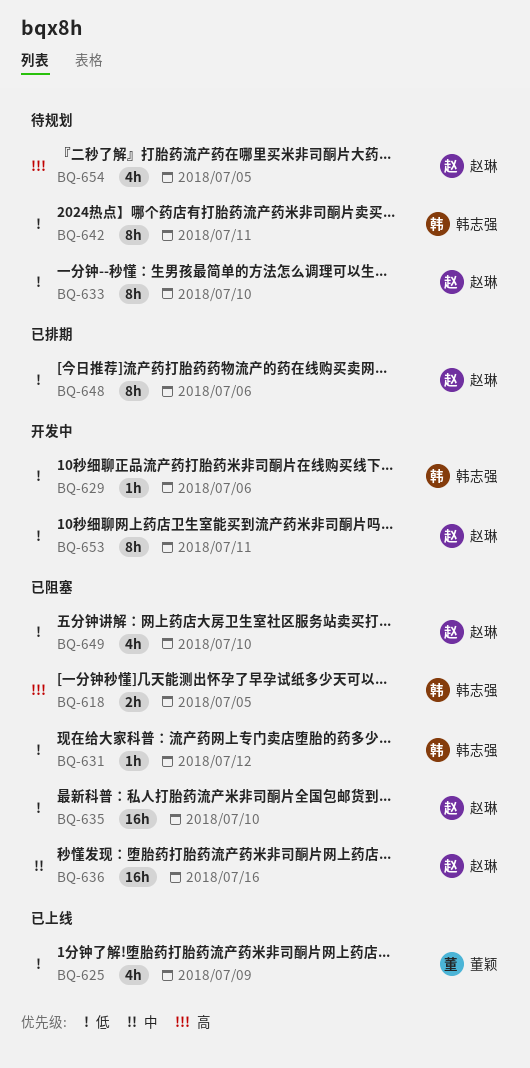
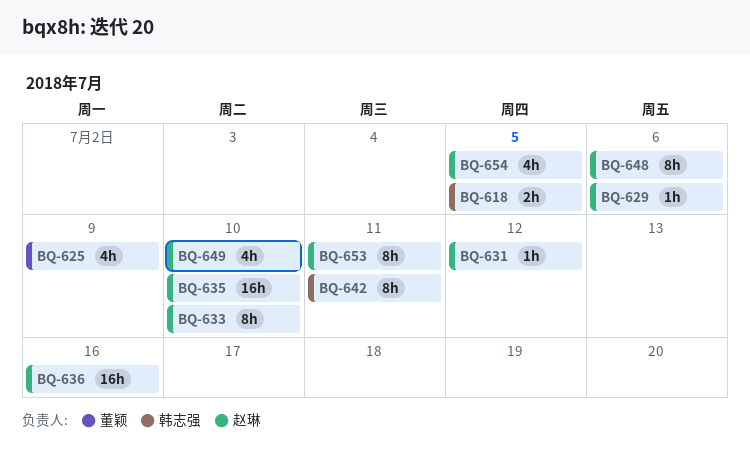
BQ-629, owner: 韩志强 -> 赵琳
BQ-631, owner: 韩志强 -> 赵琳

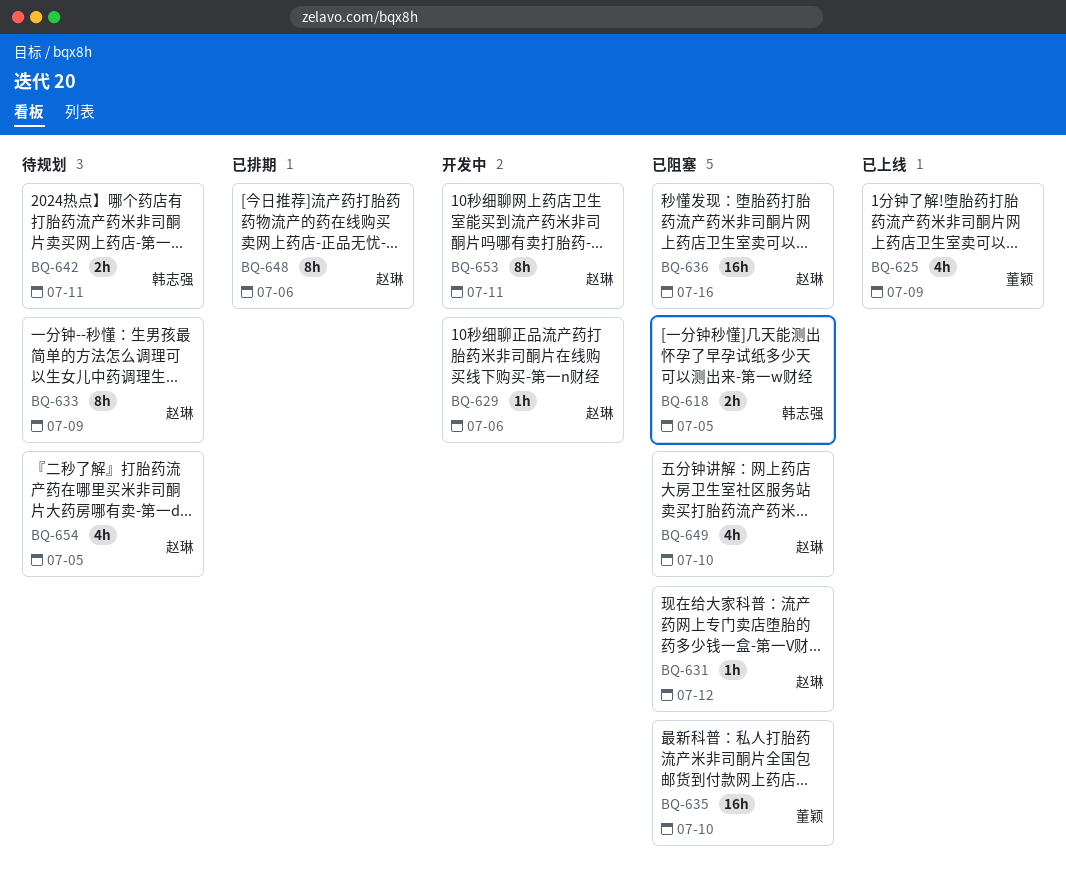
BQ-633, due: Jul 10 -> Jul 9
BQ-635, owner: 赵琳 -> 董颖
BQ-642, estimate: 8h -> 2h

